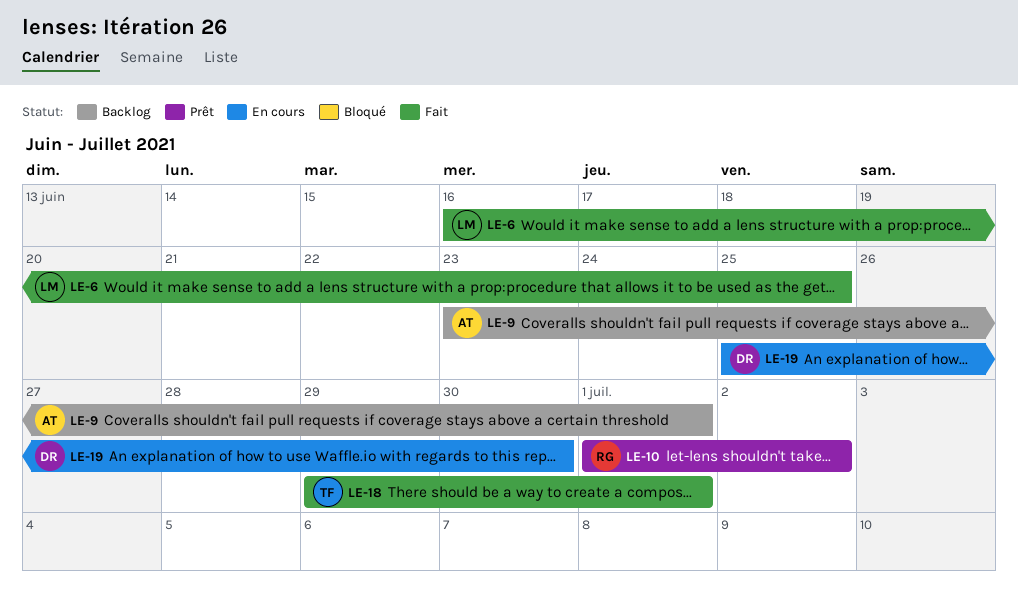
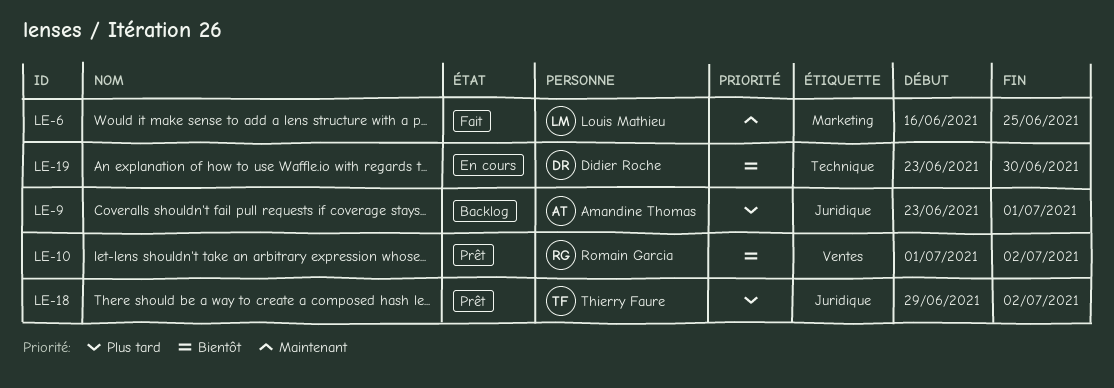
LE-18, status: Fait -> Prêt
LE-18, due: Jul 1 -> Jul 2
LE-19, start: Jun 25 -> Jun 23

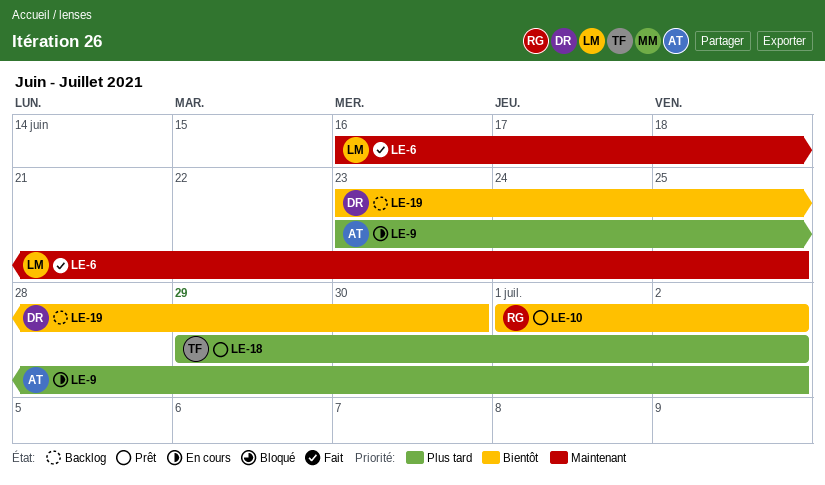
LE-9, status: Backlog -> En cours
LE-9, due: Jul 1 -> Jul 2
LE-19, status: En cours -> Backlog

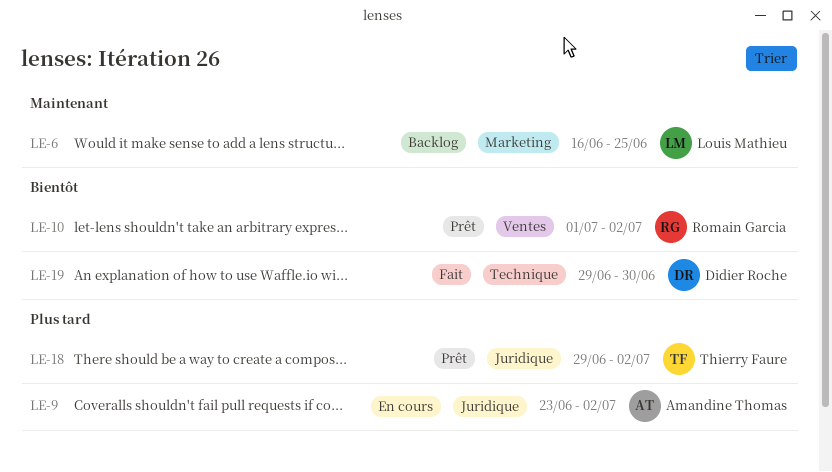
LE-6, status: Fait -> Backlog
LE-19, status: Backlog -> Fait
LE-19, start: Jun 23 -> Jun 29

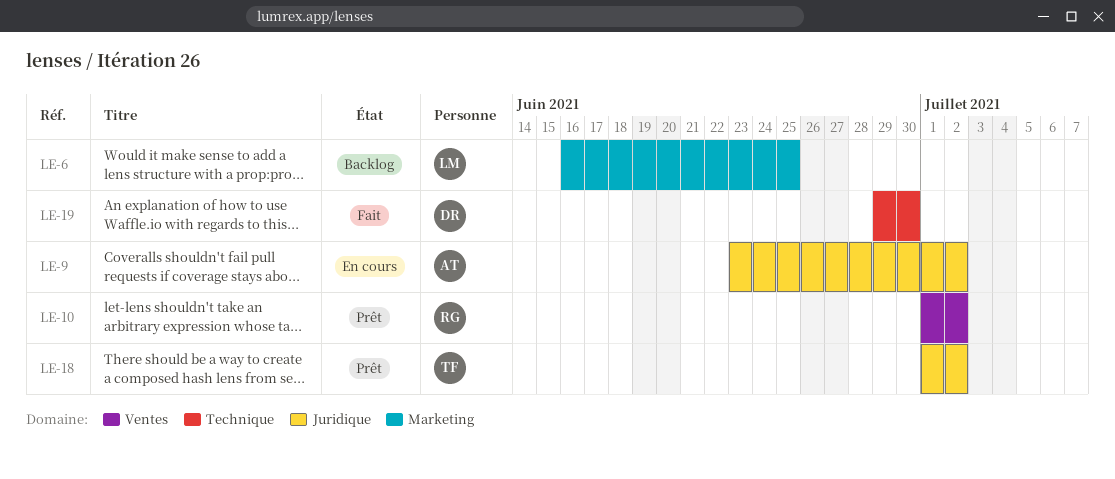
LE-18, start: Jun 29 -> Jul 1

